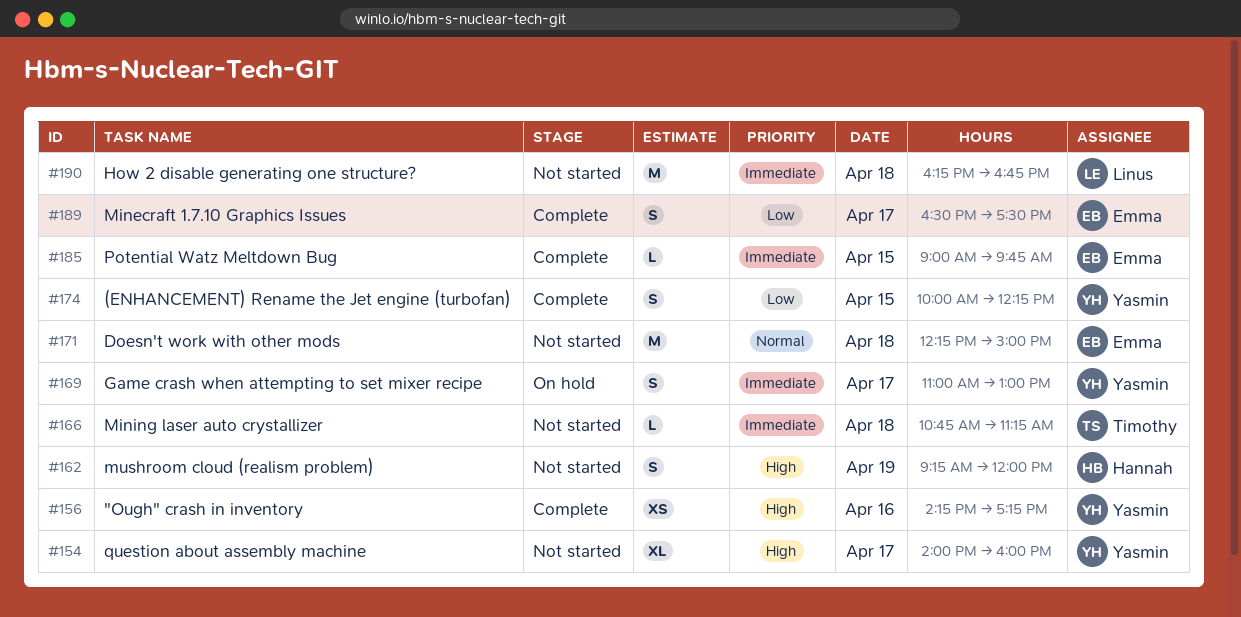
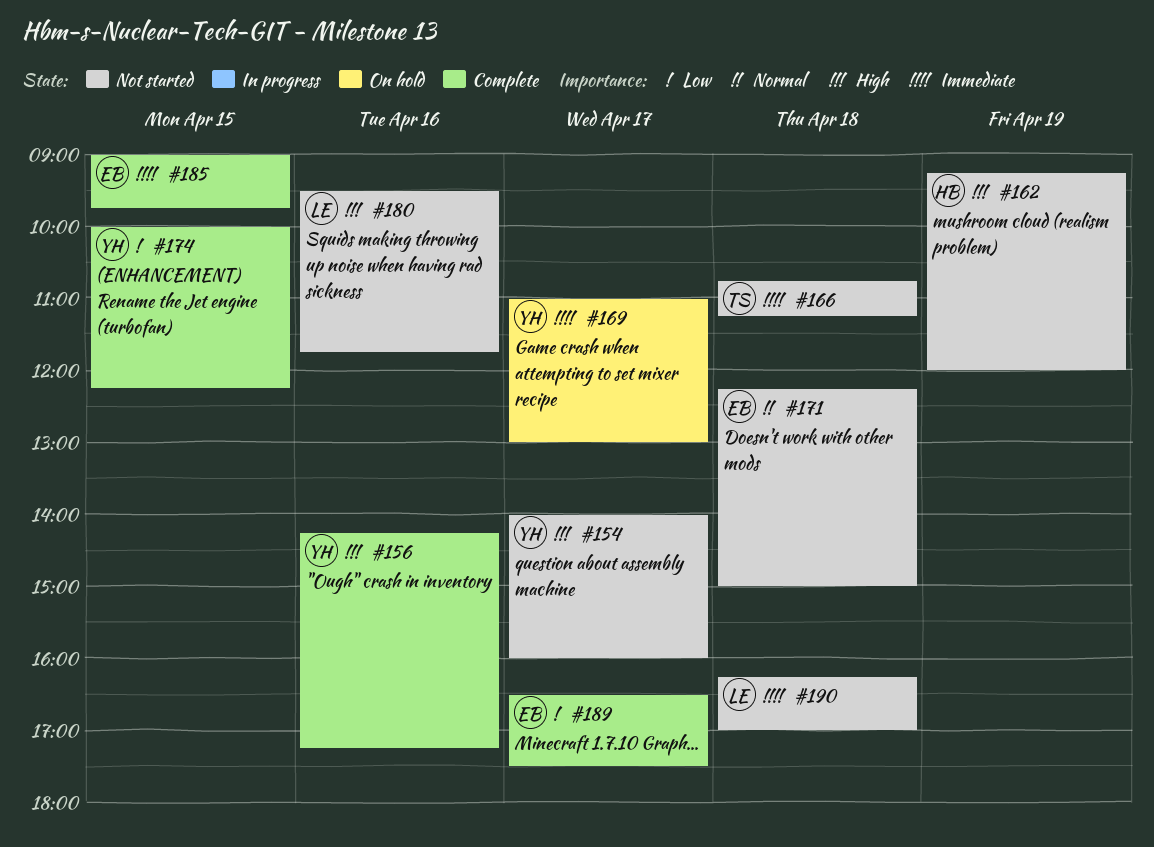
#180: none -> present
#190, ends: 16:45 -> 17:00

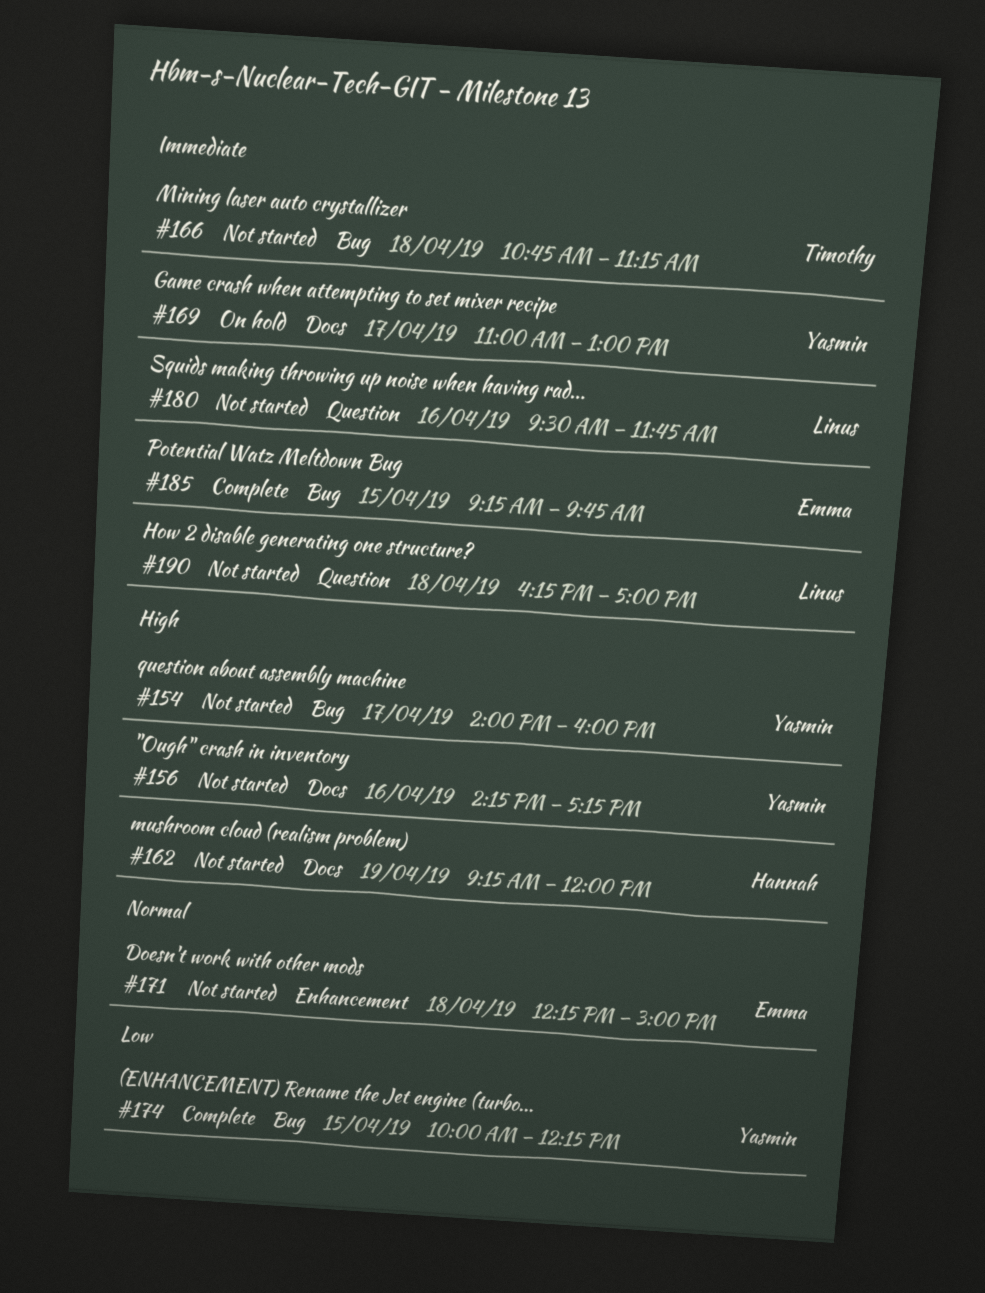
#156, status: Complete -> Not started
#180, priority: High -> Immediate
#185, begins: 09:00 -> 09:15
#189: present -> none

